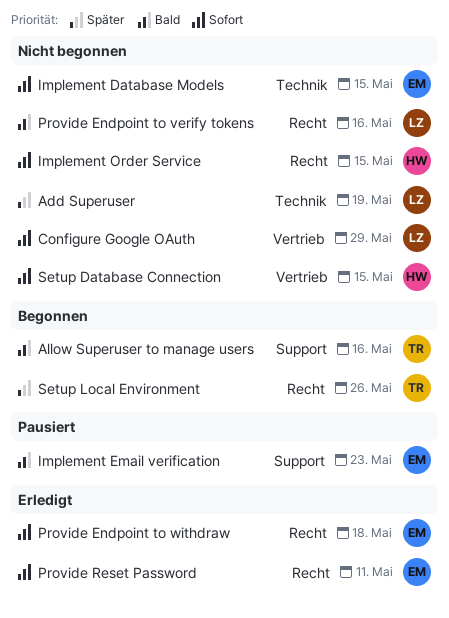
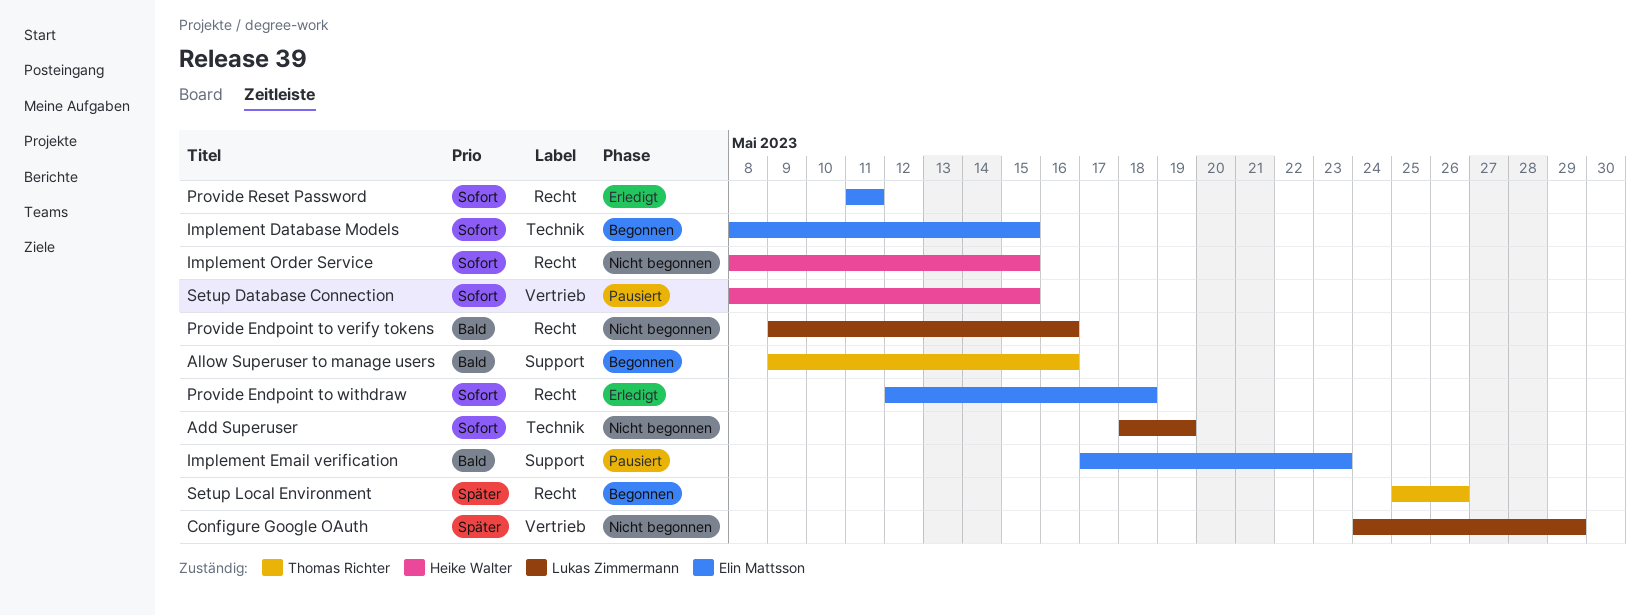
Add Superuser, priority: Später -> Sofort
Configure Google OAuth, priority: Sofort -> Später
Implement Database Models, status: Nicht begonnen -> Begonnen
Setup Database Connection, status: Nicht begonnen -> Pausiert

